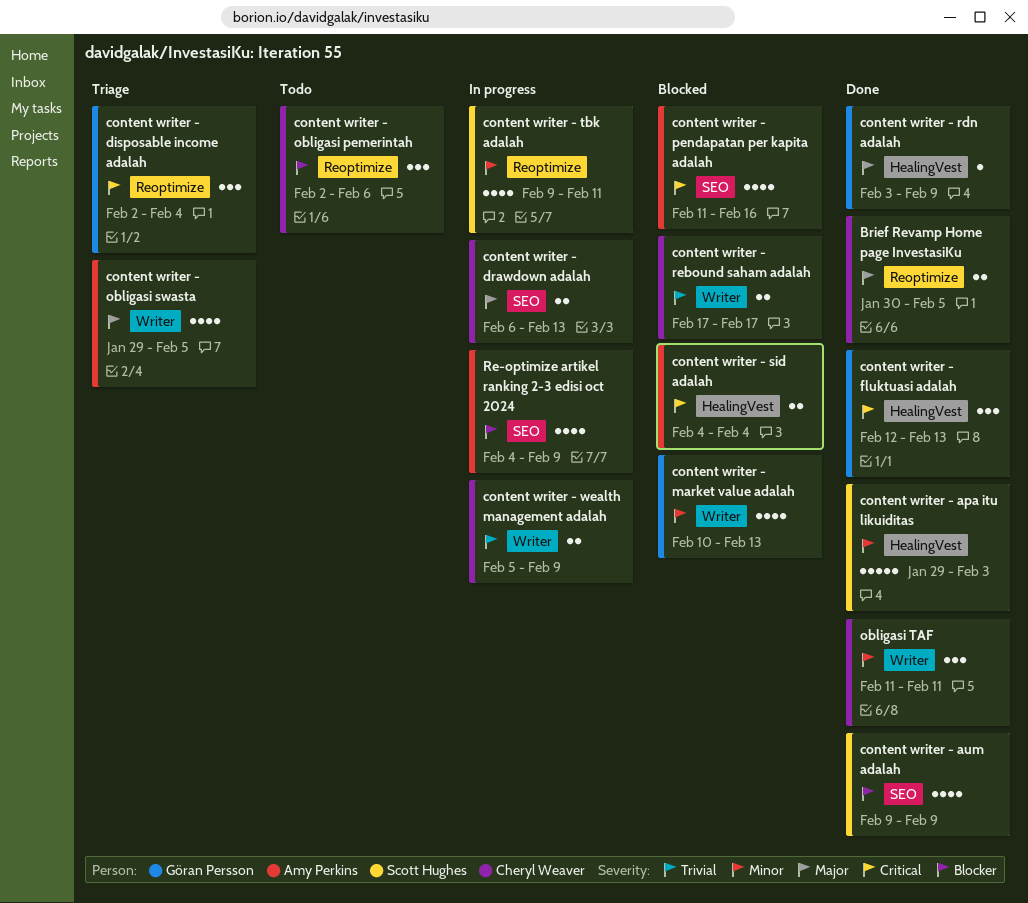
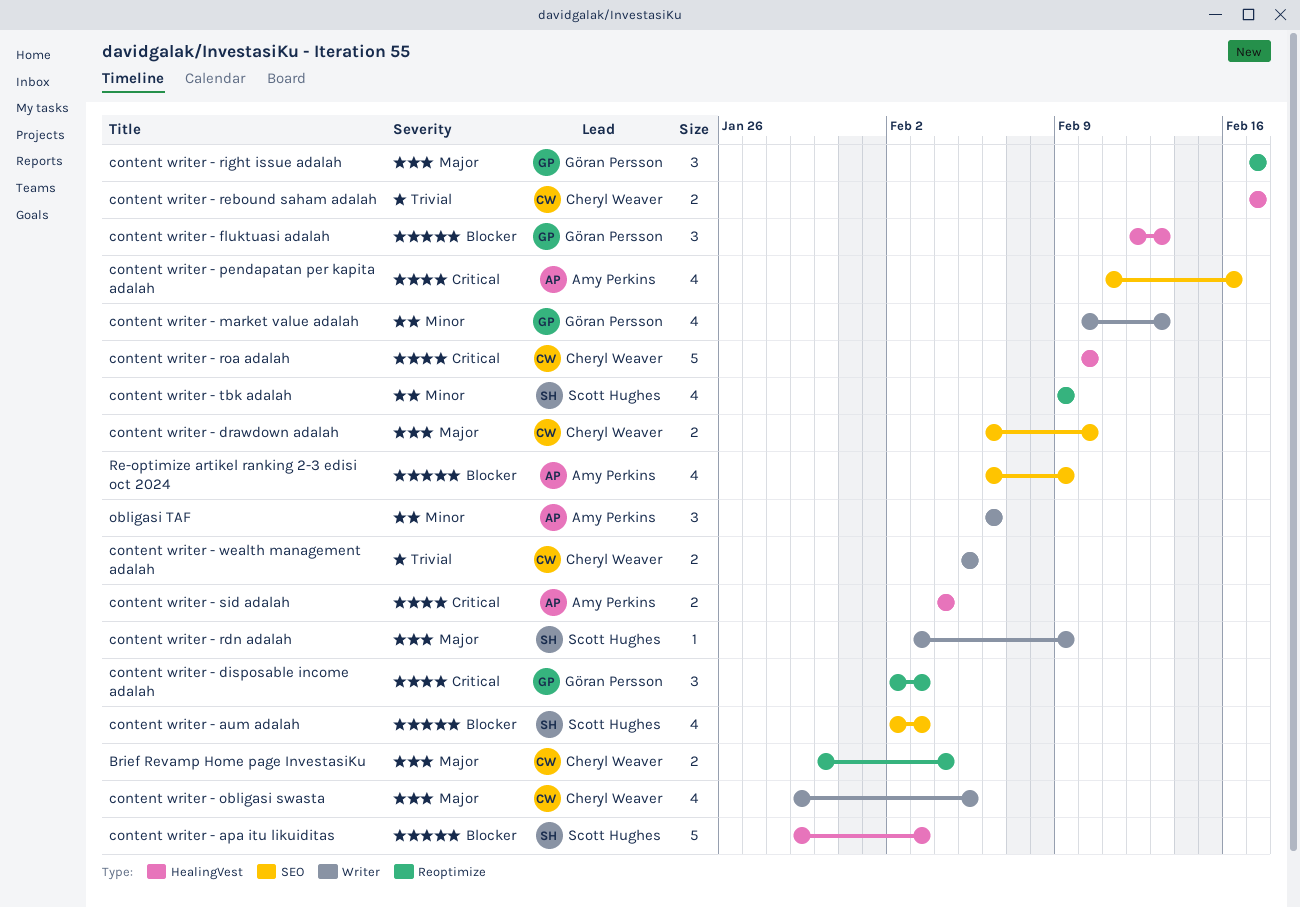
Brief Revamp Home page InvestasiKu, due: Feb 5 -> Feb 4
content writer - apa itu likuiditas, priority: Minor -> Blocker
content writer - aum adalah, start: Feb 9 -> Feb 2
content writer - aum adalah, due: Feb 9 -> Feb 3
content writer - disposable income adalah, due: Feb 4 -> Feb 3
content writer - drawdown adalah, due: Feb 13 -> Feb 10
content writer - fluktuasi adalah, priority: Critical -> Blocker
content writer - obligasi pemerintah: present -> none
content writer - obligasi swasta, owner: Amy Perkins -> Cheryl Weaver
content writer - rdn adalah, owner: Göran Persson -> Scott Hughes
content writer - rdn adalah, label: HealingVest -> Writer
content writer - rebound saham adalah, label: Writer -> HealingVest
content writer - right issue adalah: none -> present
content writer - roa adalah: none -> present
content writer - tbk adalah, due: Feb 11 -> Feb 9
content writer - wealth management adalah, due: Feb 9 -> Feb 5
obligasi TAF, owner: Cheryl Weaver -> Amy Perkins
obligasi TAF, start: Feb 11 -> Feb 6
obligasi TAF, due: Feb 11 -> Feb 6
Re-optimize artikel ranking 2-3 edisi oct 2024, start: Feb 4 -> Feb 6

